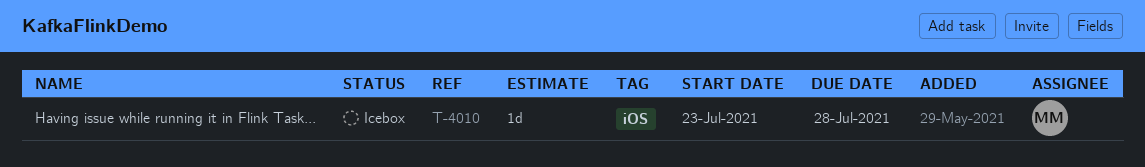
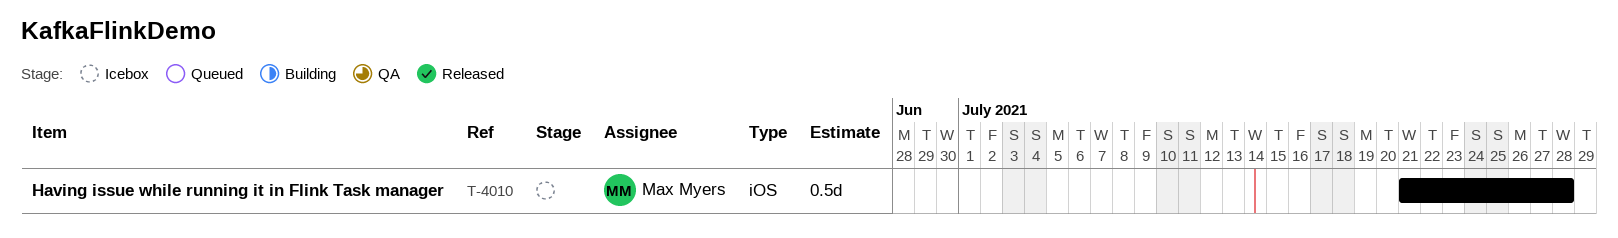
T-4010, estimate: 1d -> 0.5d
T-4010, start: Jul 23 -> Jul 21

